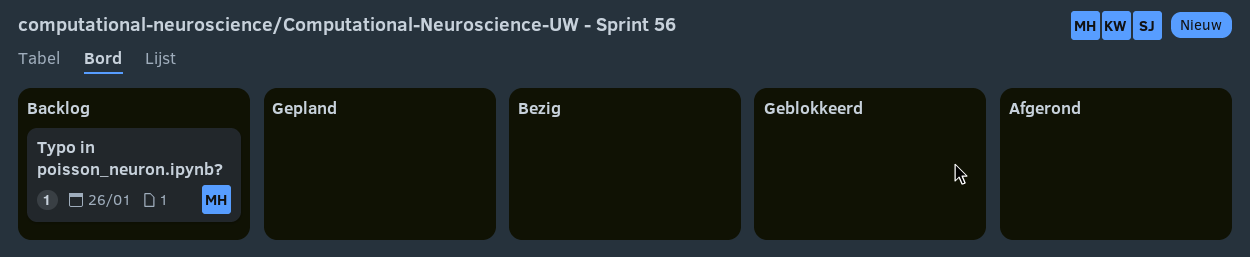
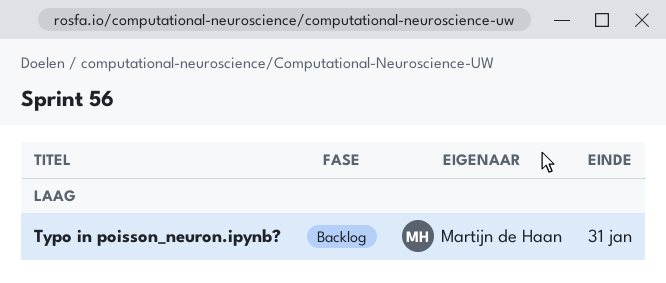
Typo in poisson_neuron.ipynb?, due: Jan 26 -> Jan 31

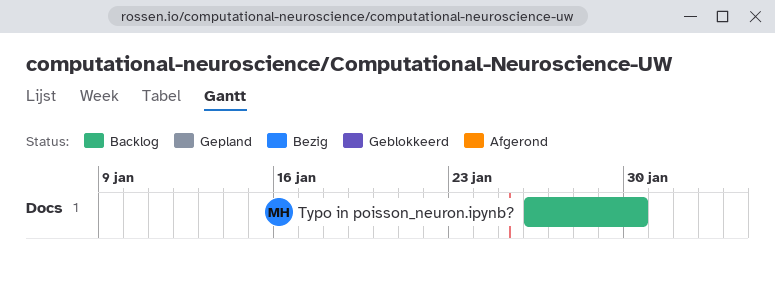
Typo in poisson_neuron.ipynb?, due: Jan 31 -> Jan 30

